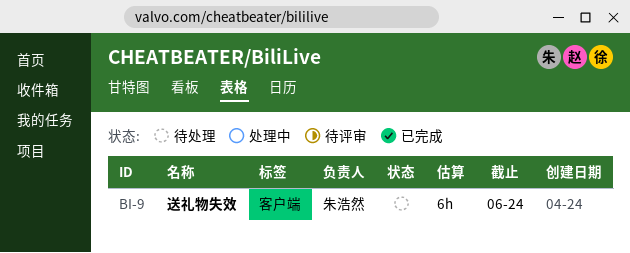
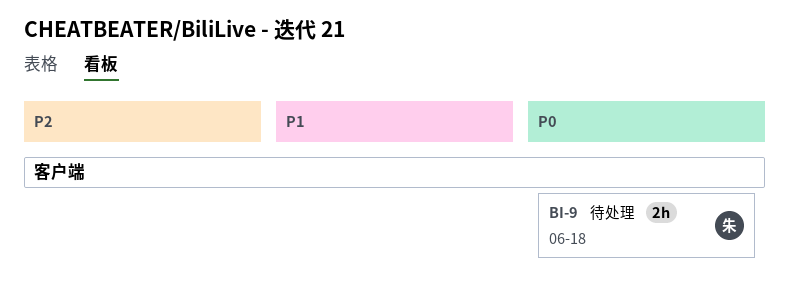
BI-9, estimate: 6h -> 2h
BI-9, due: Jun 24 -> Jun 18

